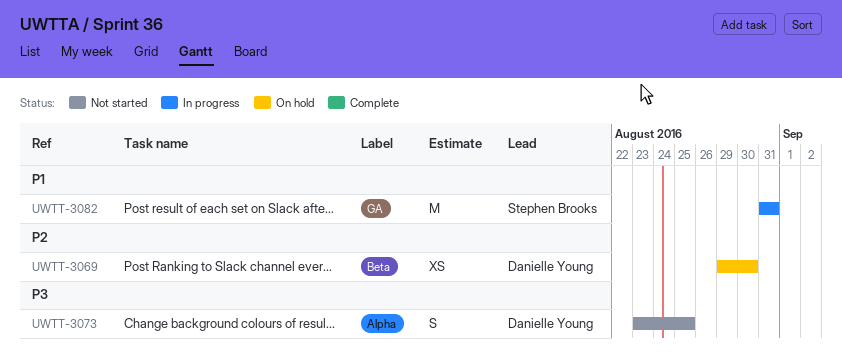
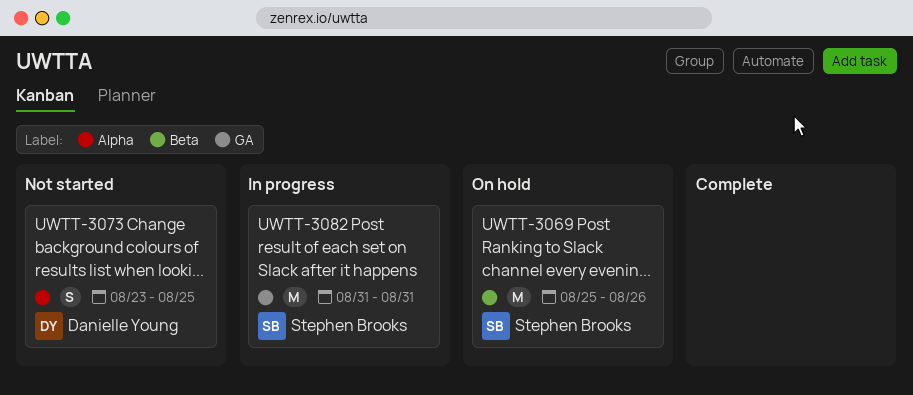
UWTT-3069, owner: Danielle Young -> Stephen Brooks
UWTT-3069, estimate: XS -> M
UWTT-3069, start: Aug 29 -> Aug 25
UWTT-3069, due: Aug 30 -> Aug 26

